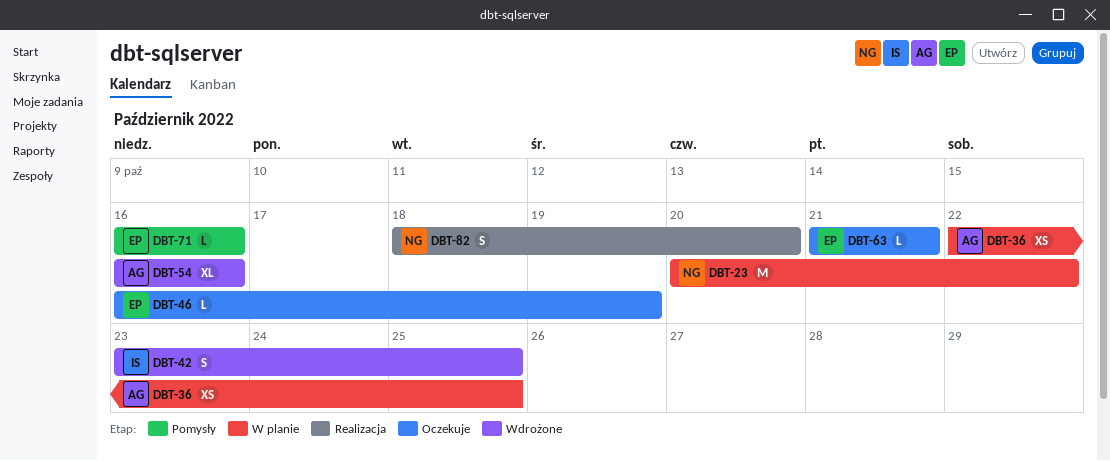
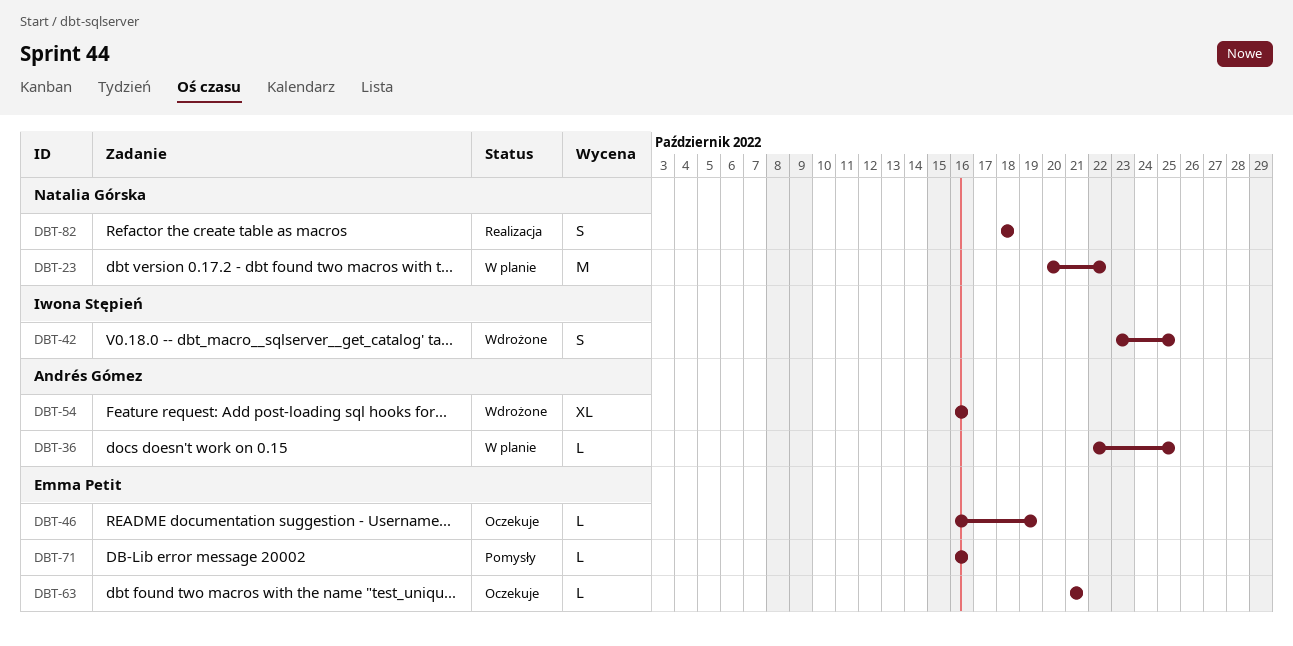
DBT-36, estimate: XS -> L
DBT-82, due: Oct 20 -> Oct 18

